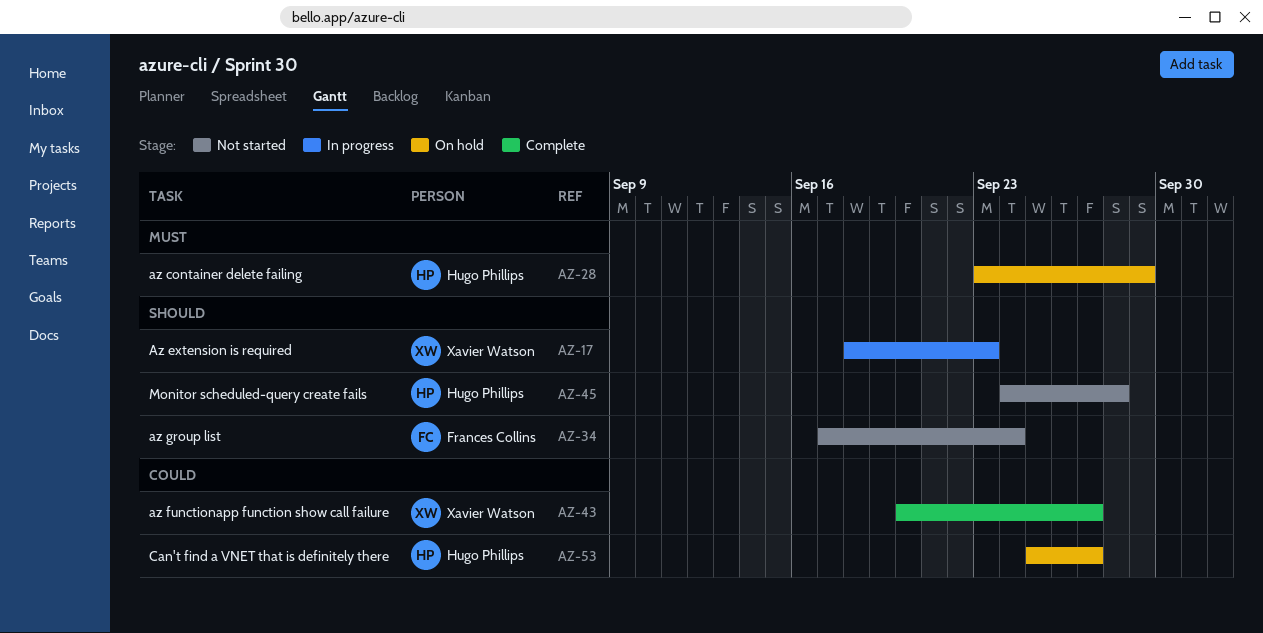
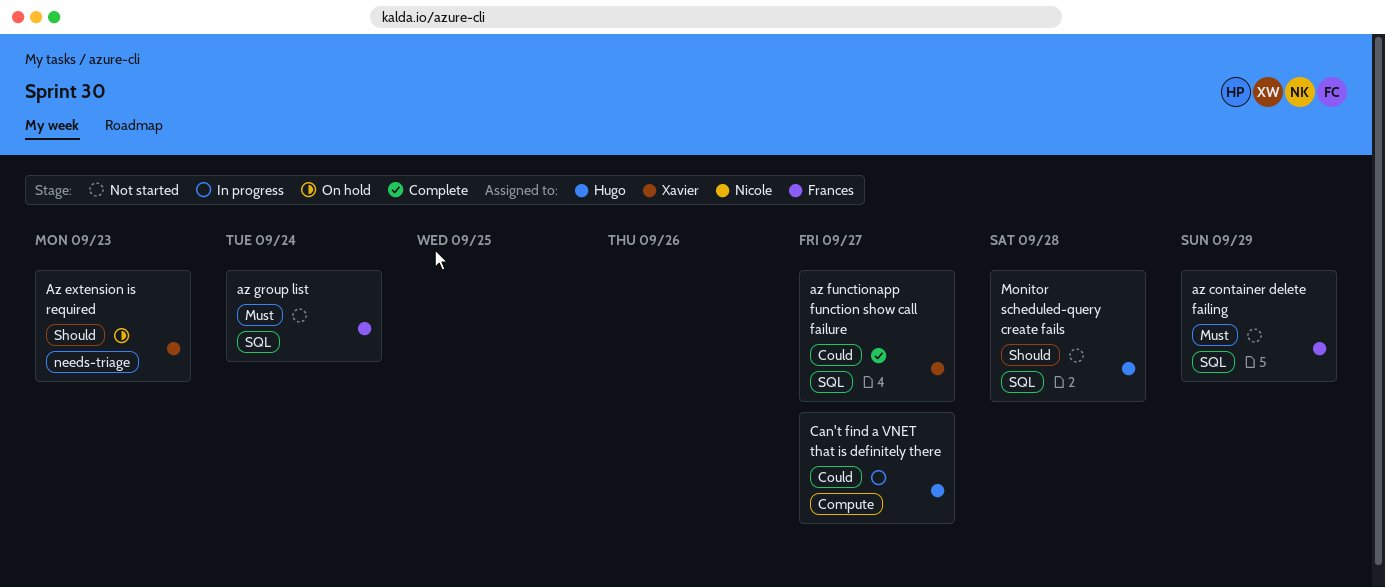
az container delete failing, status: On hold -> Not started
az container delete failing, owner: Hugo Phillips -> Frances Collins
Az extension is required, status: In progress -> On hold
az group list, priority: Should -> Must
Can't find a VNET that is definitely there, status: On hold -> In progress

